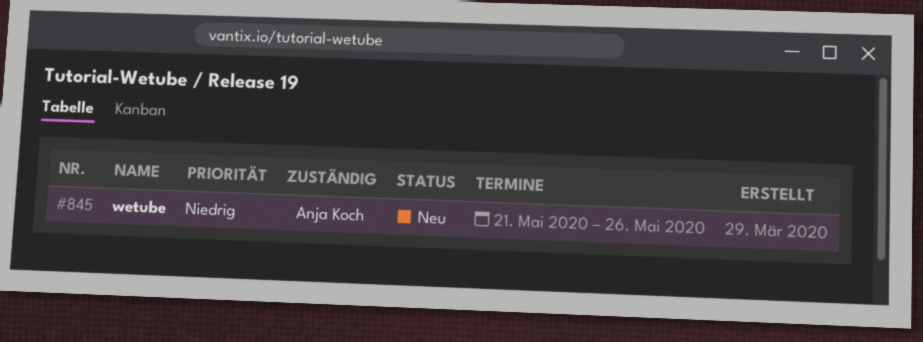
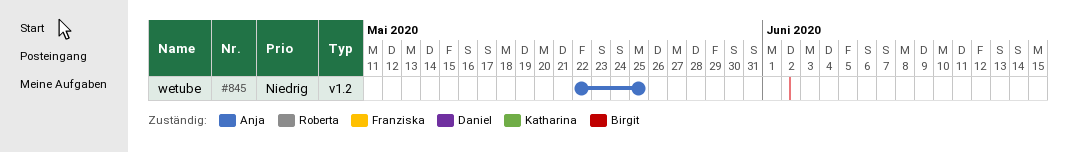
#845, start: May 21 -> May 22
#845, due: May 26 -> May 25

